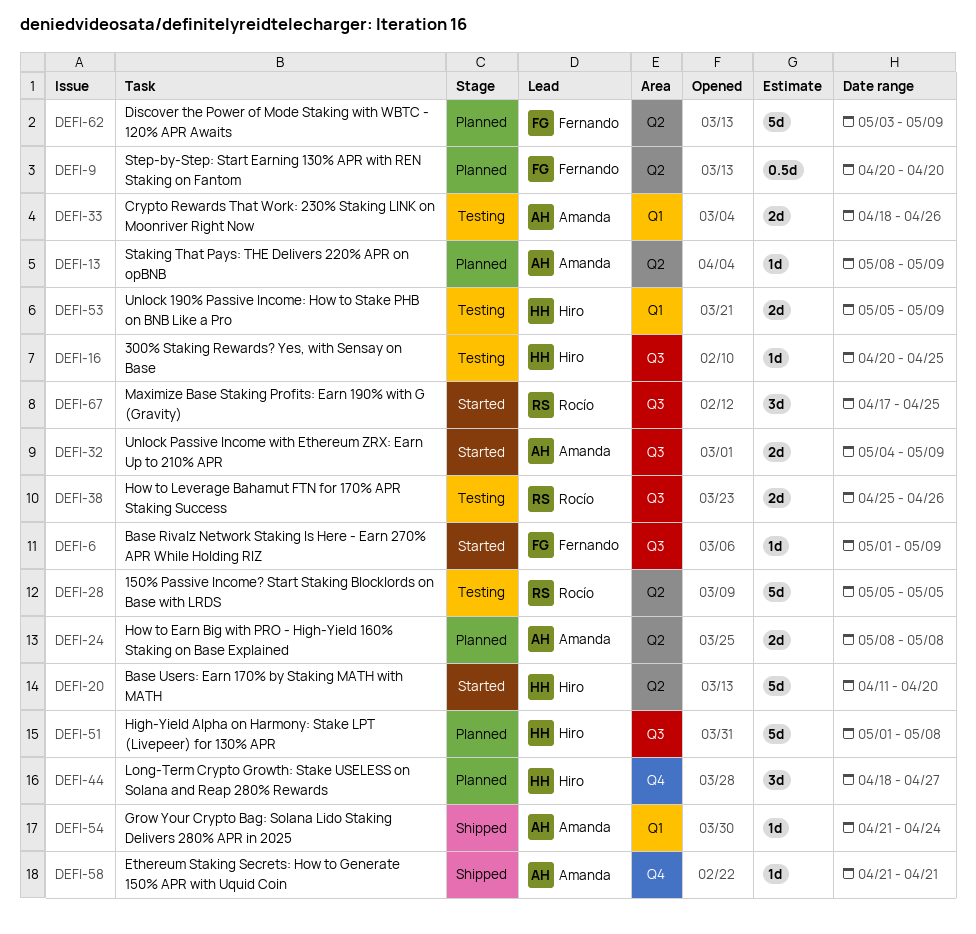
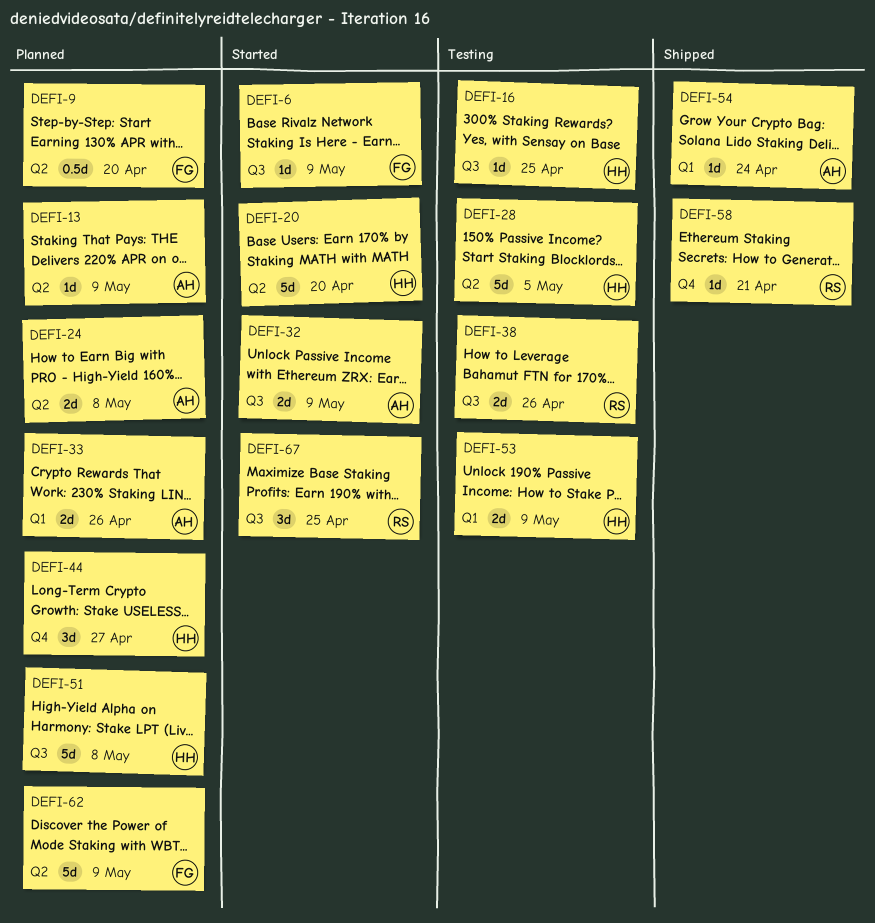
DEFI-28, owner: Rocío -> Hiro
DEFI-33, status: Testing -> Planned
DEFI-58, owner: Amanda -> Rocío

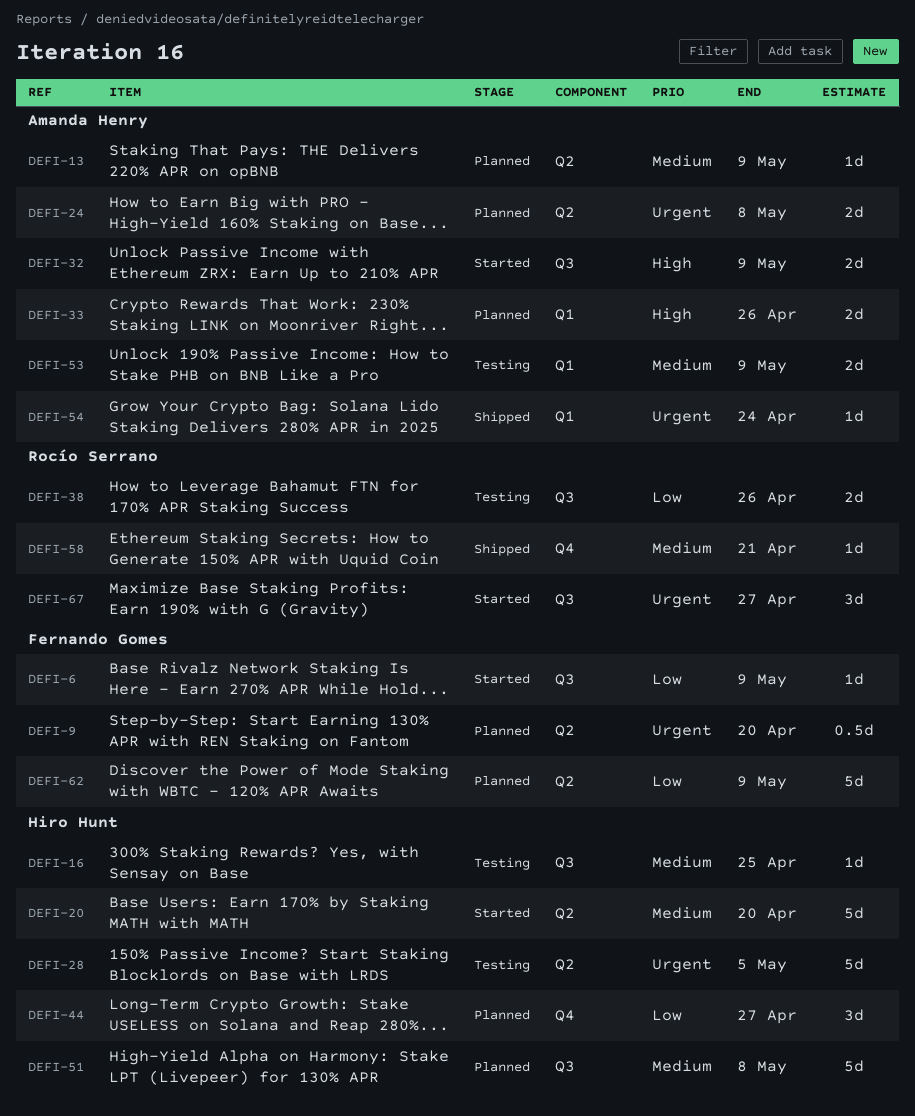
DEFI-53, owner: Hiro Hunt -> Amanda Henry
DEFI-67, due: Apr 25 -> Apr 27

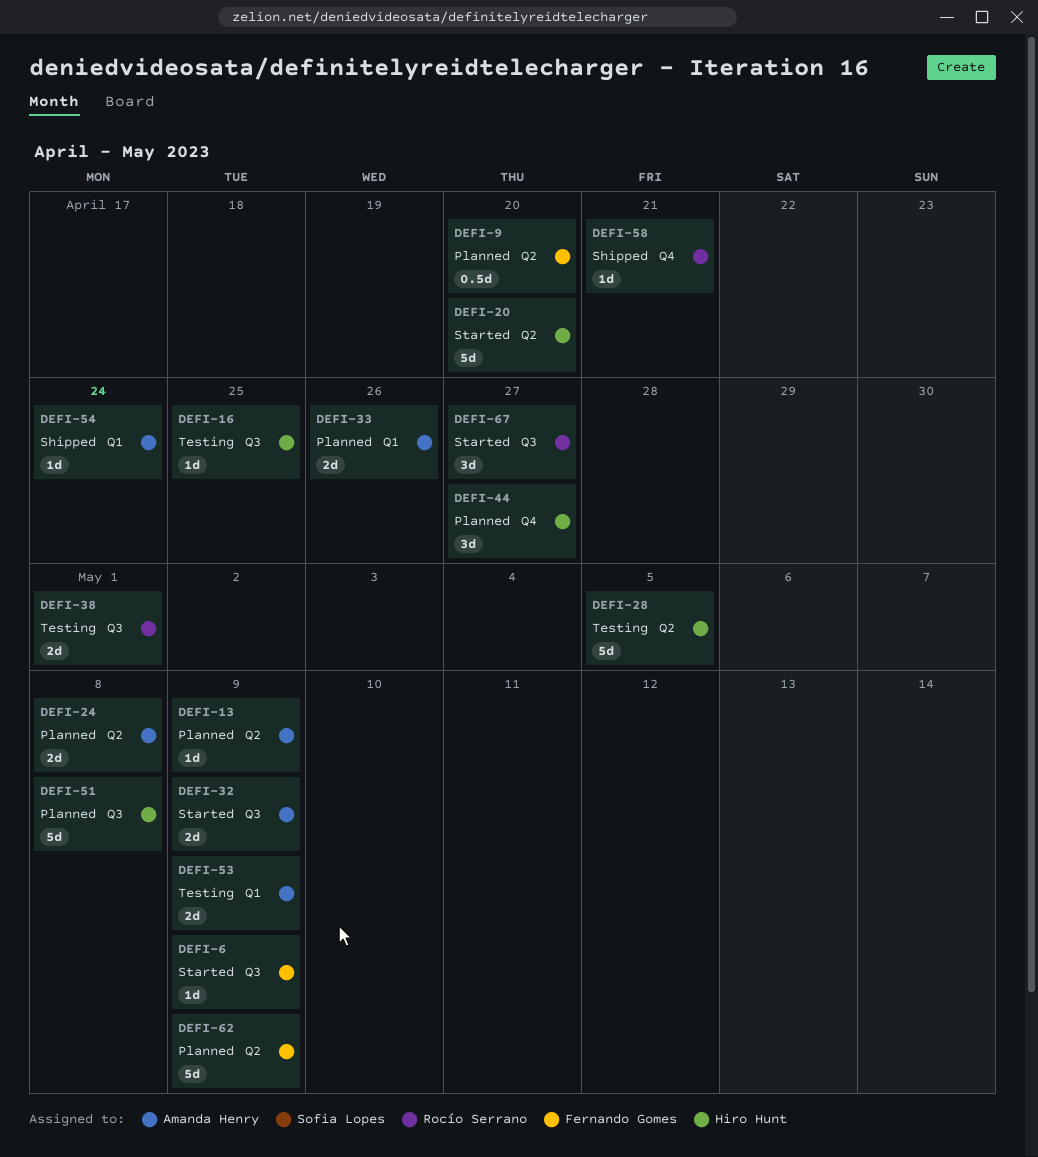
DEFI-38, due: Apr 26 -> May 1

